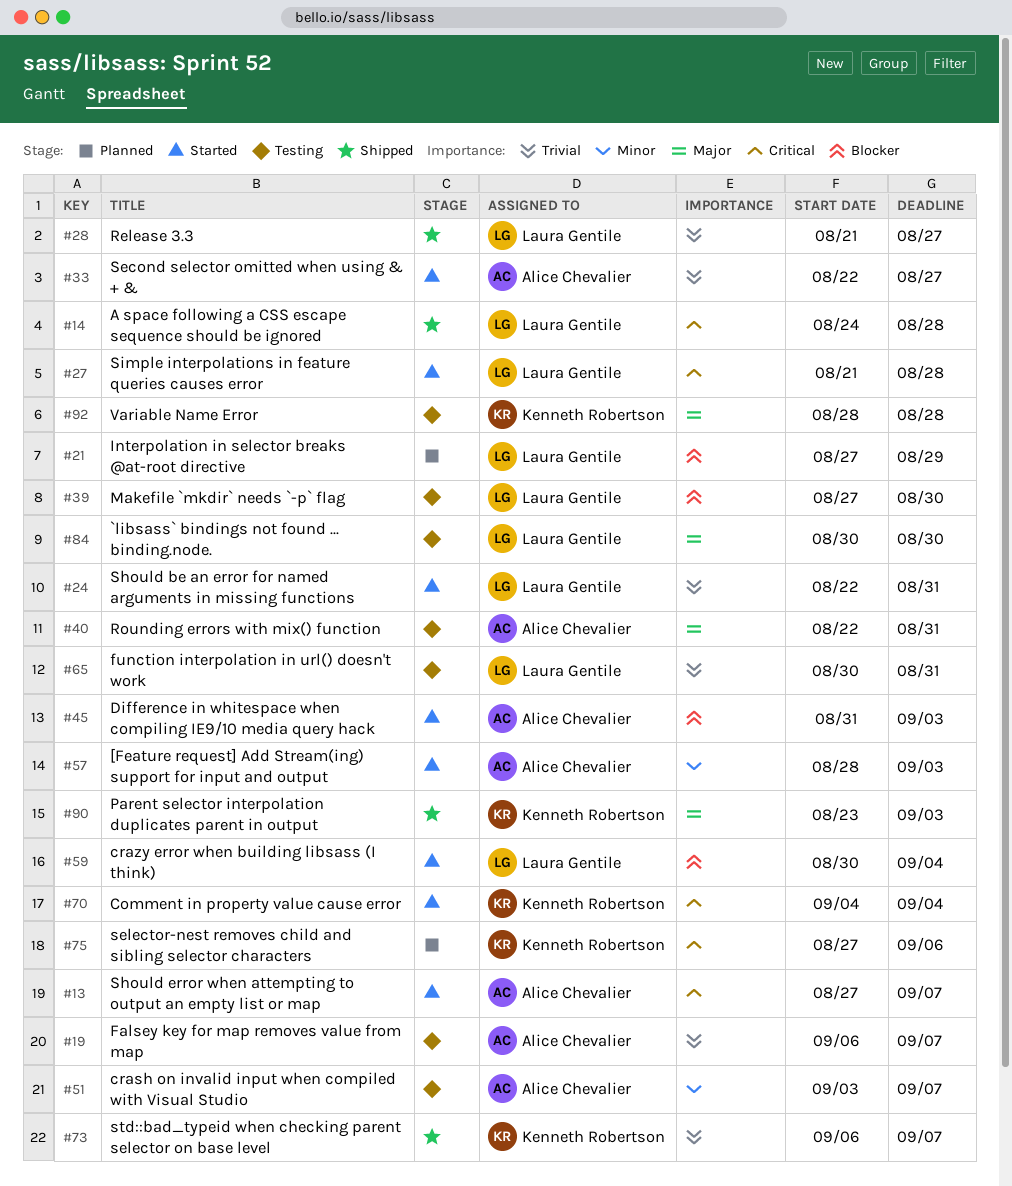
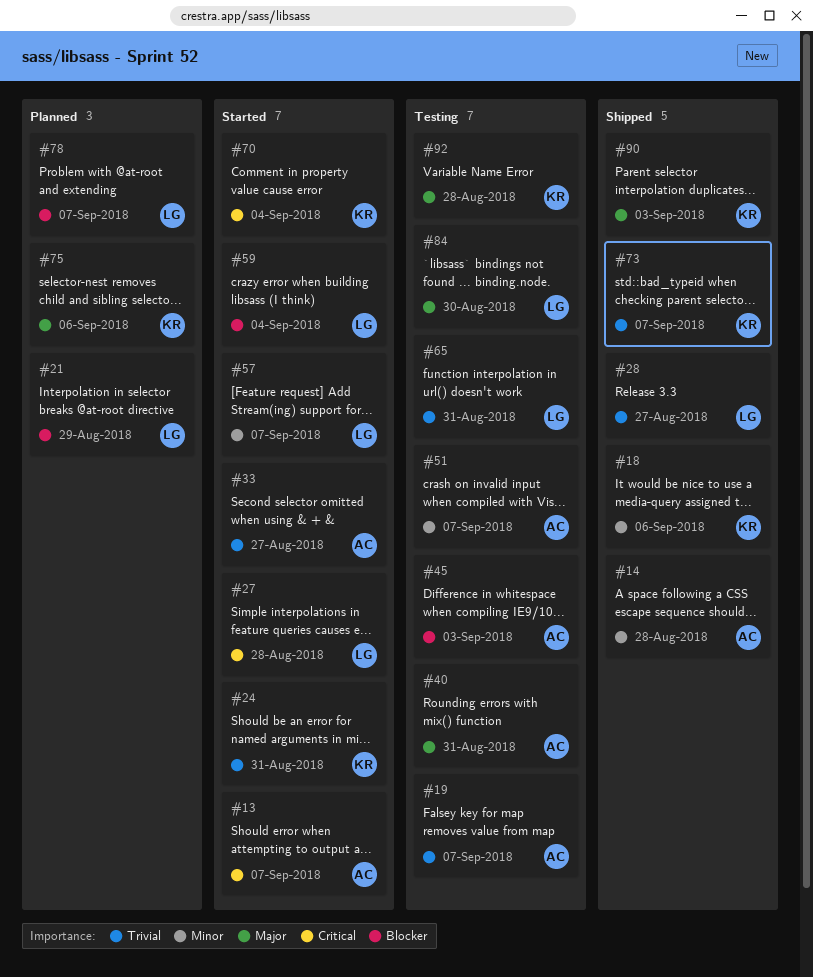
#14, owner: Laura Gentile -> Alice Chevalier
#14, priority: Critical -> Minor
#18: none -> present
#24, owner: Laura Gentile -> Kenneth Robertson
#39: present -> none
#45, status: Started -> Testing
#57, owner: Alice Chevalier -> Laura Gentile
#57, due: Sep 3 -> Sep 7
#75, priority: Critical -> Major
#78: none -> present

